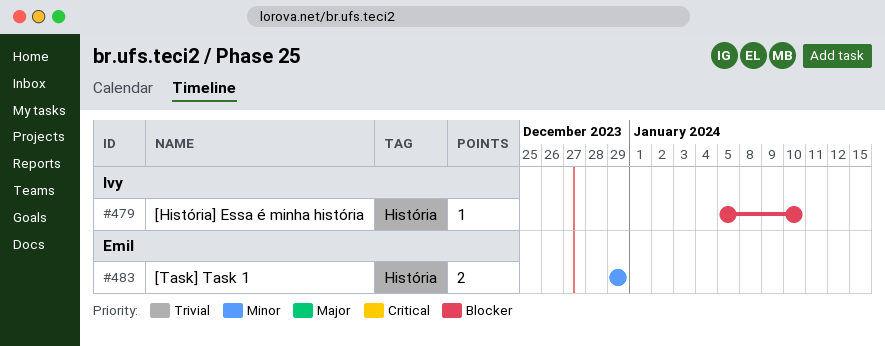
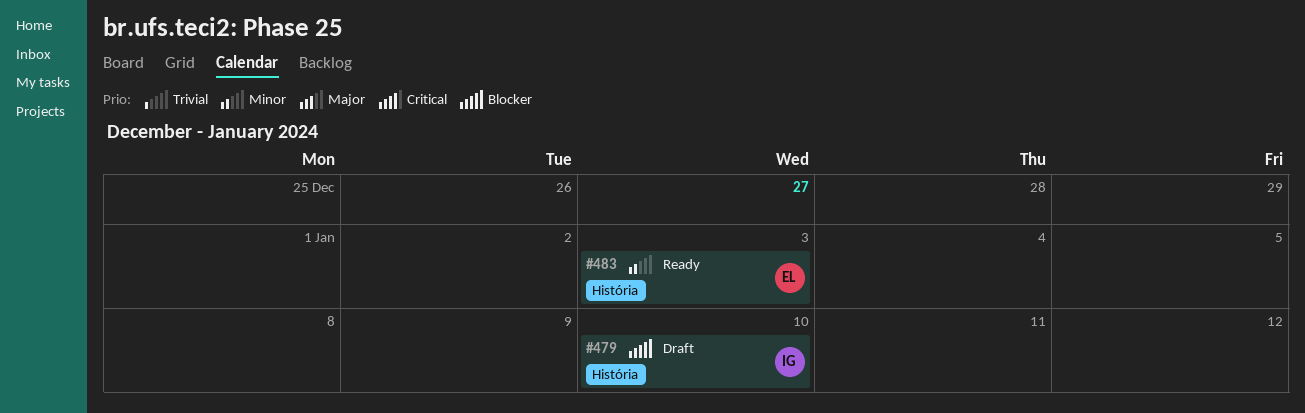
#483, due: Dec 29 -> Jan 3

